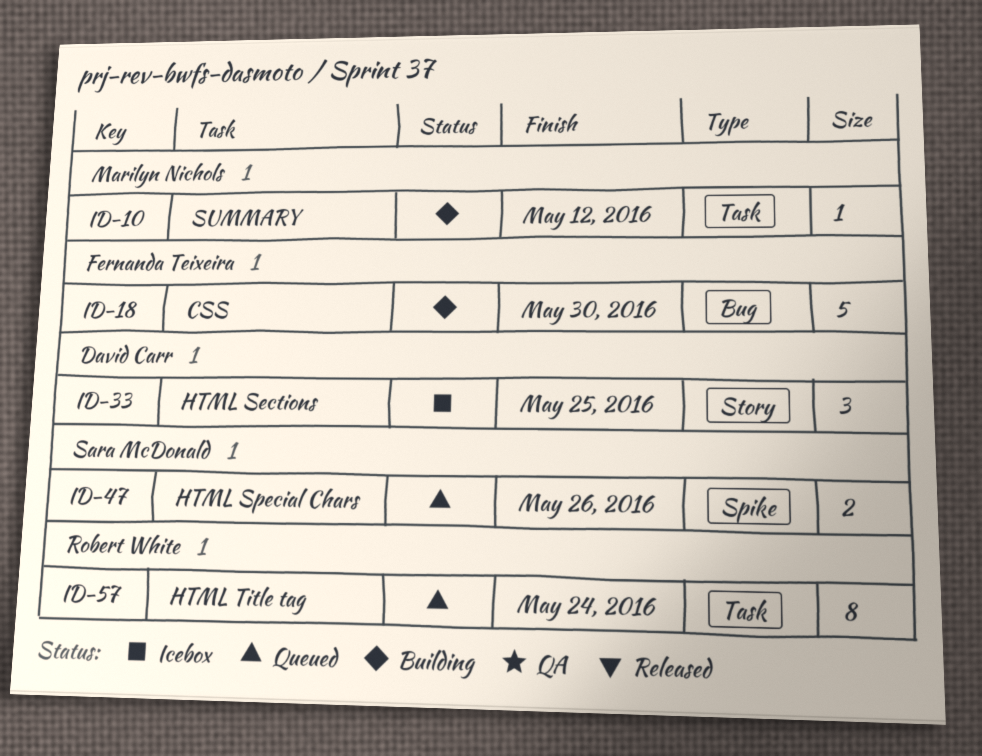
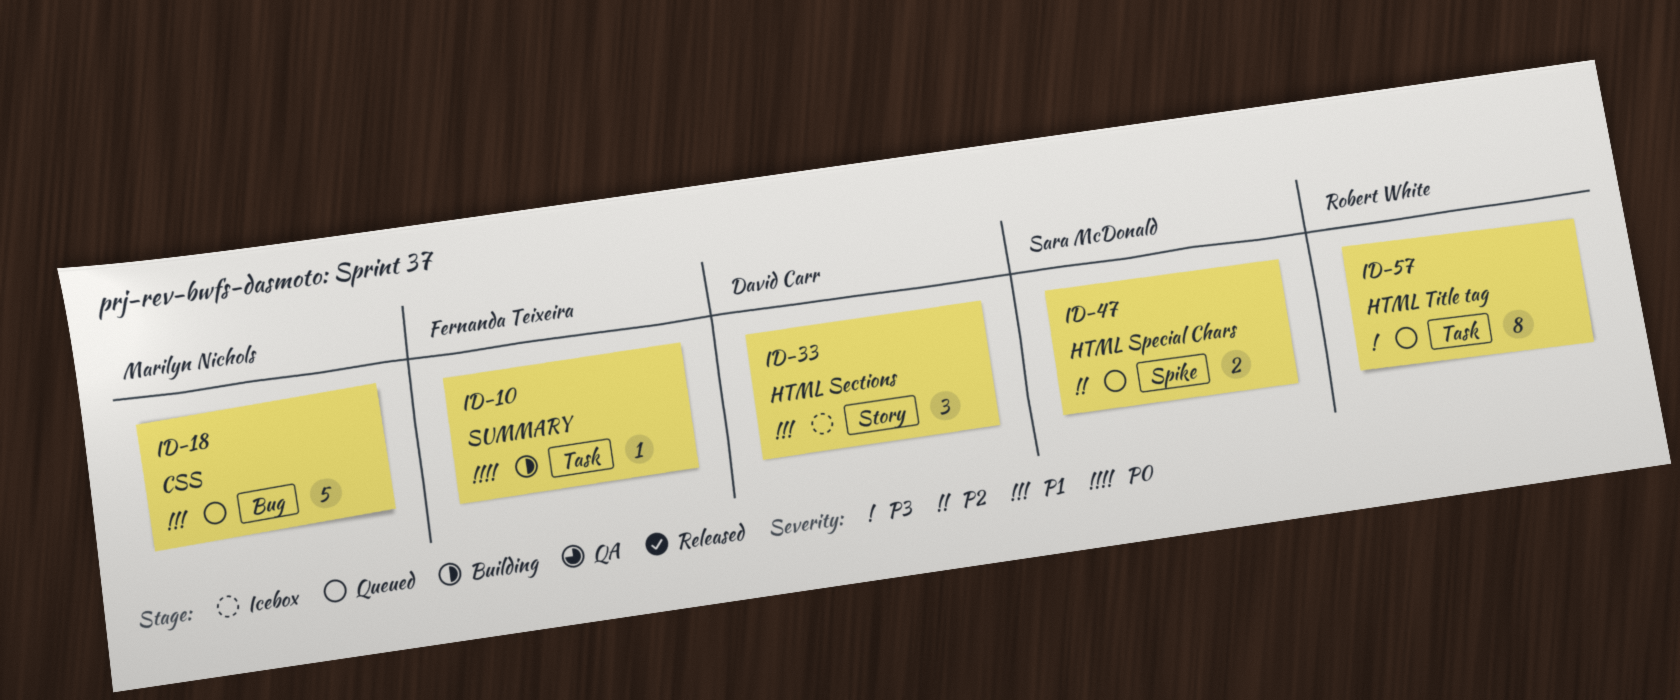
ID-10, owner: Marilyn Nichols -> Fernanda Teixeira
ID-18, status: Building -> Queued
ID-18, owner: Fernanda Teixeira -> Marilyn Nichols

